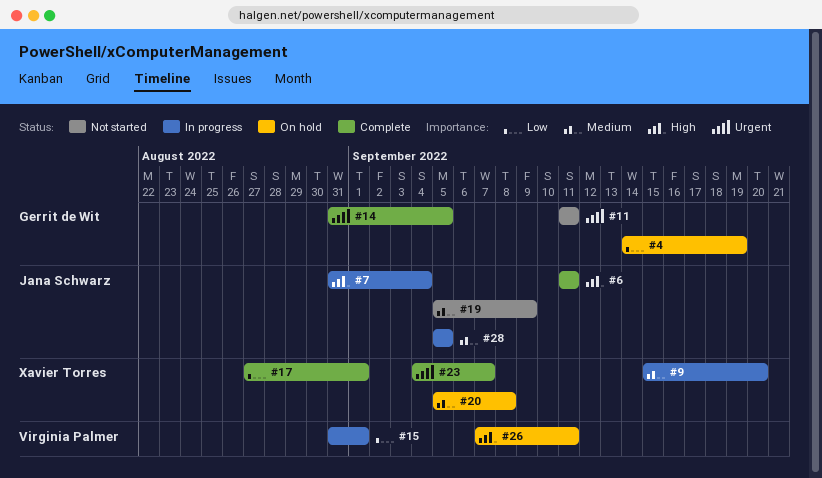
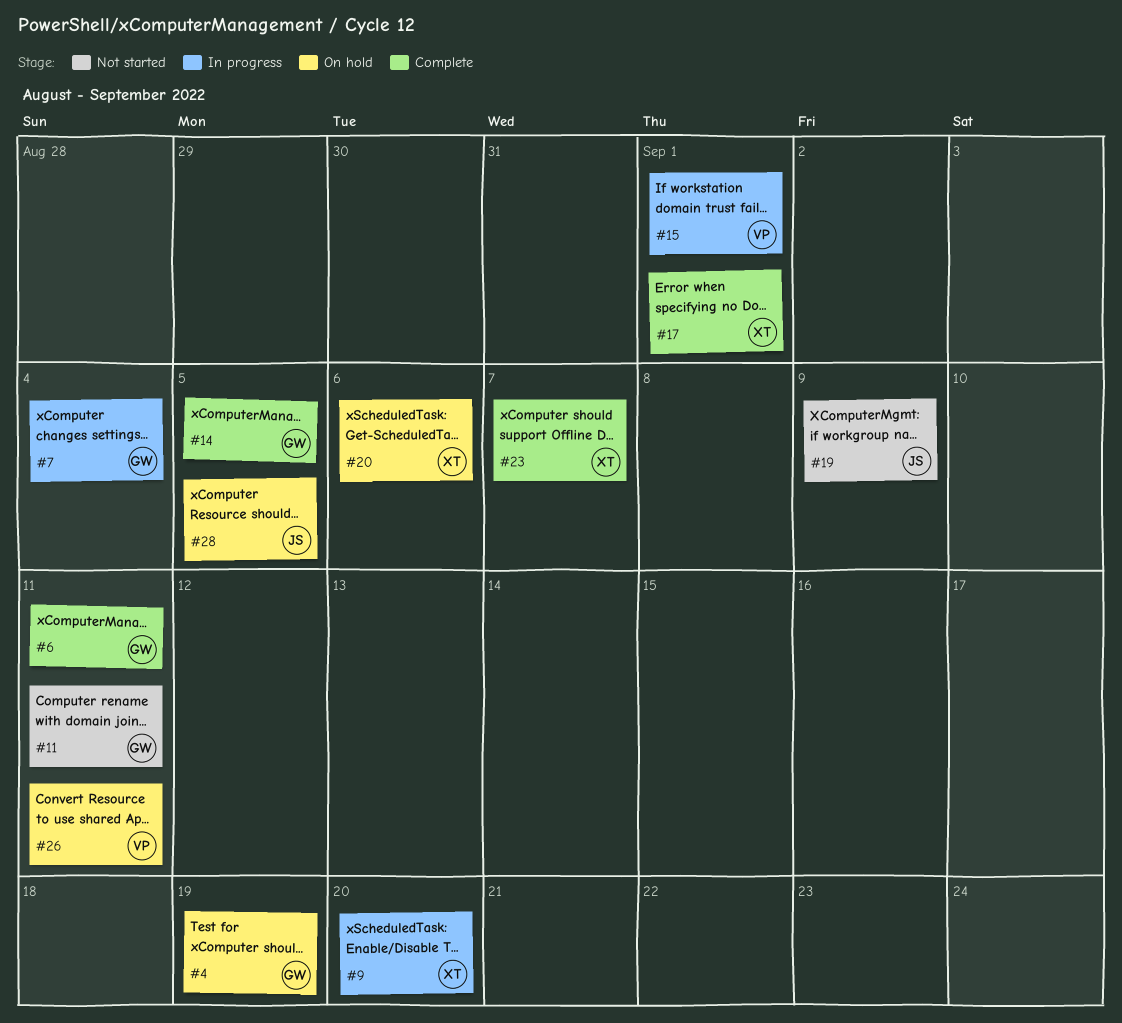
#6, owner: Jana Schwarz -> Gerrit de Wit
#7, owner: Jana Schwarz -> Gerrit de Wit
#20, due: Sep 8 -> Sep 6
#28, status: In progress -> On hold

